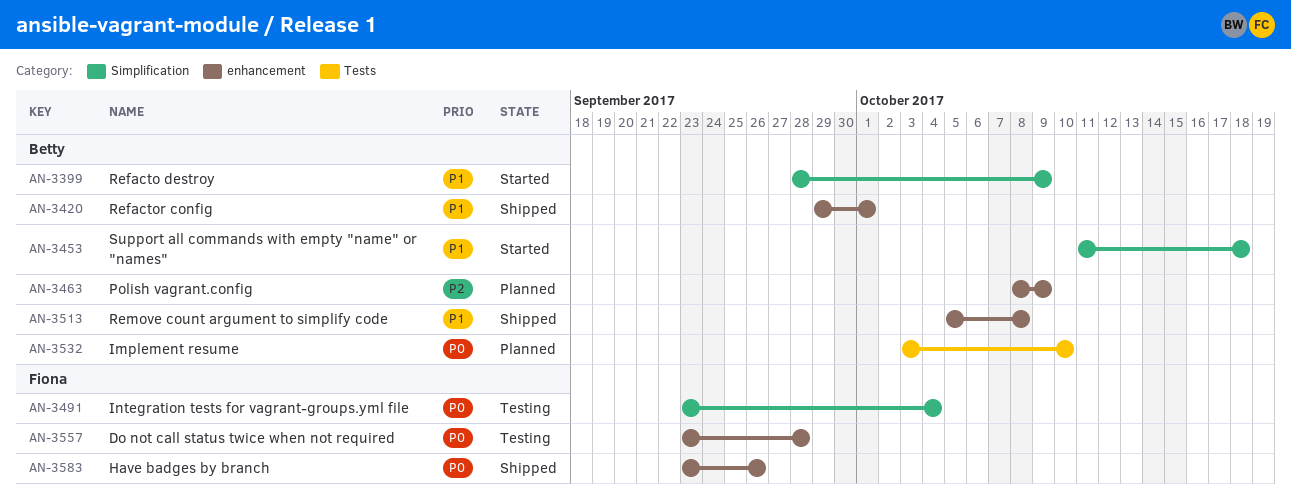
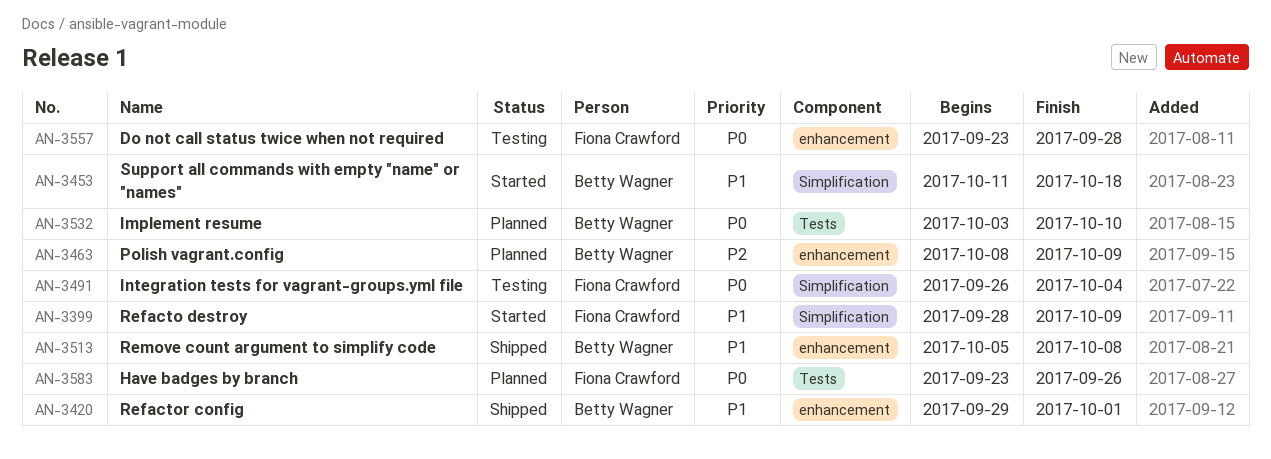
AN-3399, owner: Betty Wagner -> Fiona Crawford
AN-3491, start: Sep 23 -> Sep 26
AN-3583, status: Shipped -> Planned
AN-3583, label: enhancement -> Tests

